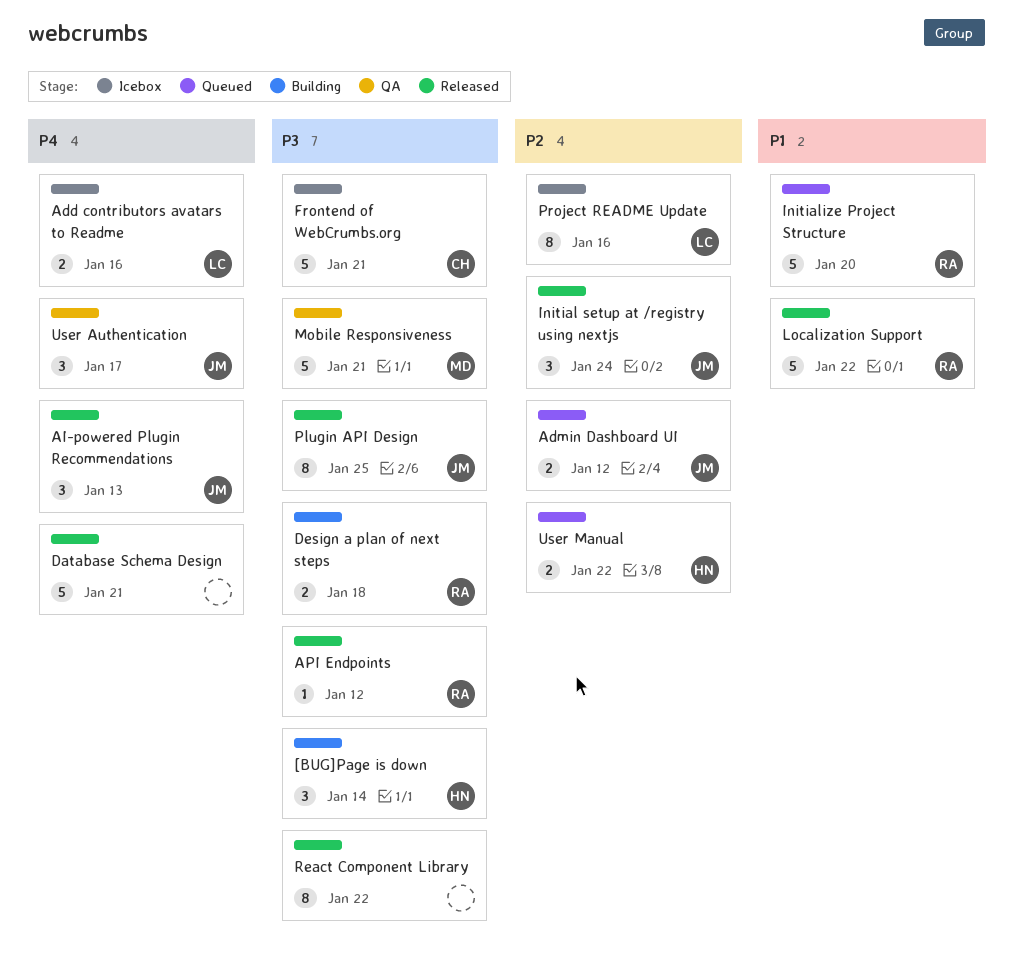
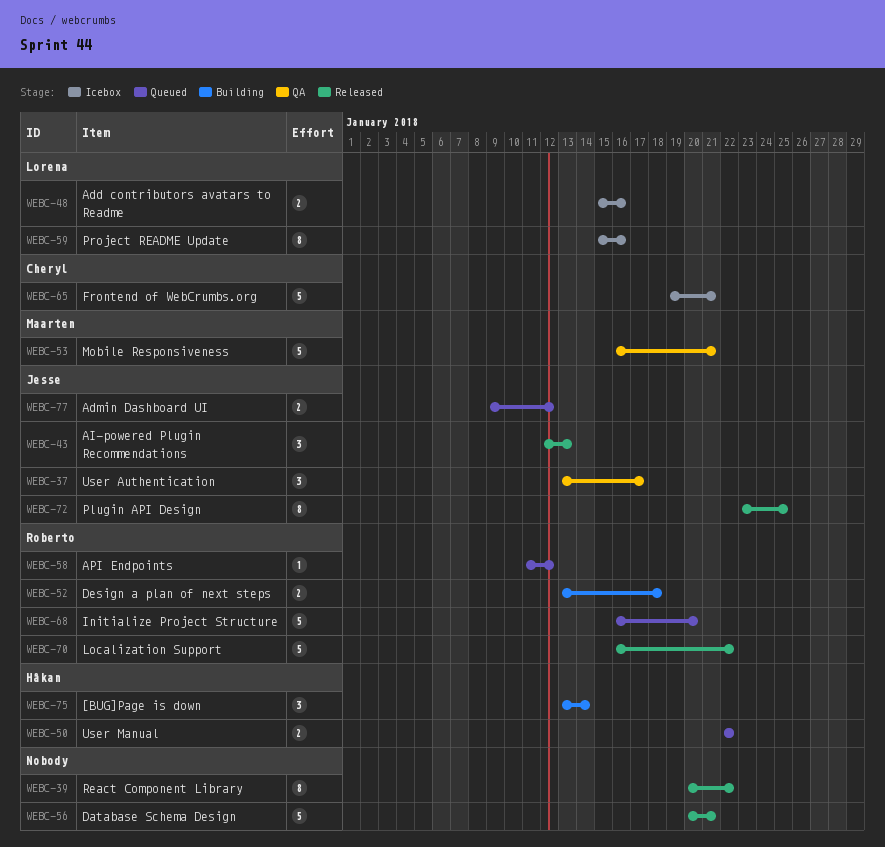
API Endpoints, status: Released -> Queued
Initial setup at /registry using nextjs: present -> none

